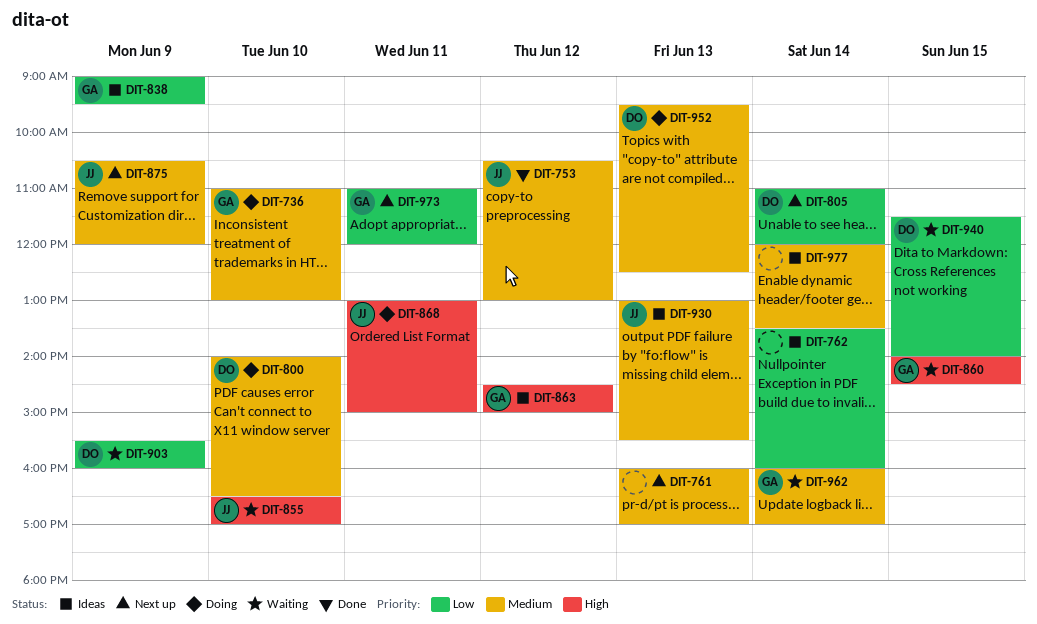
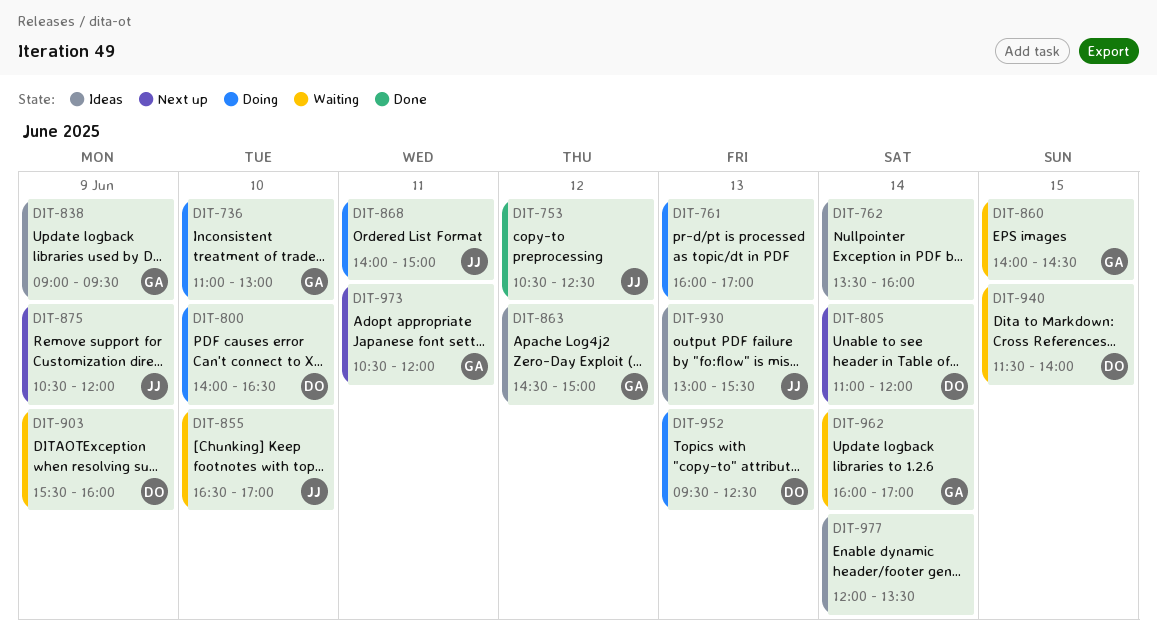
DIT-753, ends: 13:00 -> 12:30
DIT-761, status: Next up -> Doing
DIT-868, begins: 13:00 -> 14:00
DIT-973, begins: 11:00 -> 10:30

